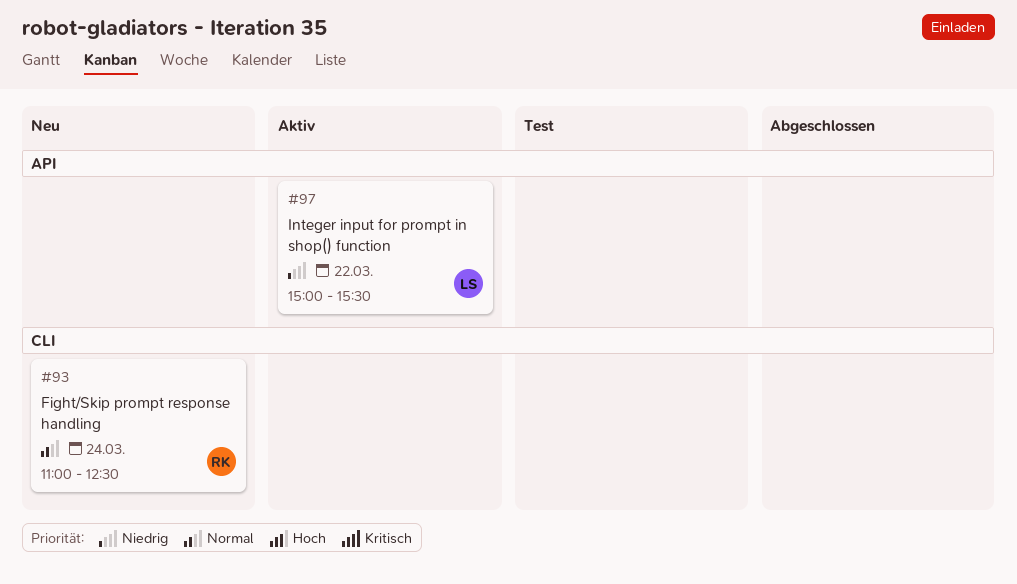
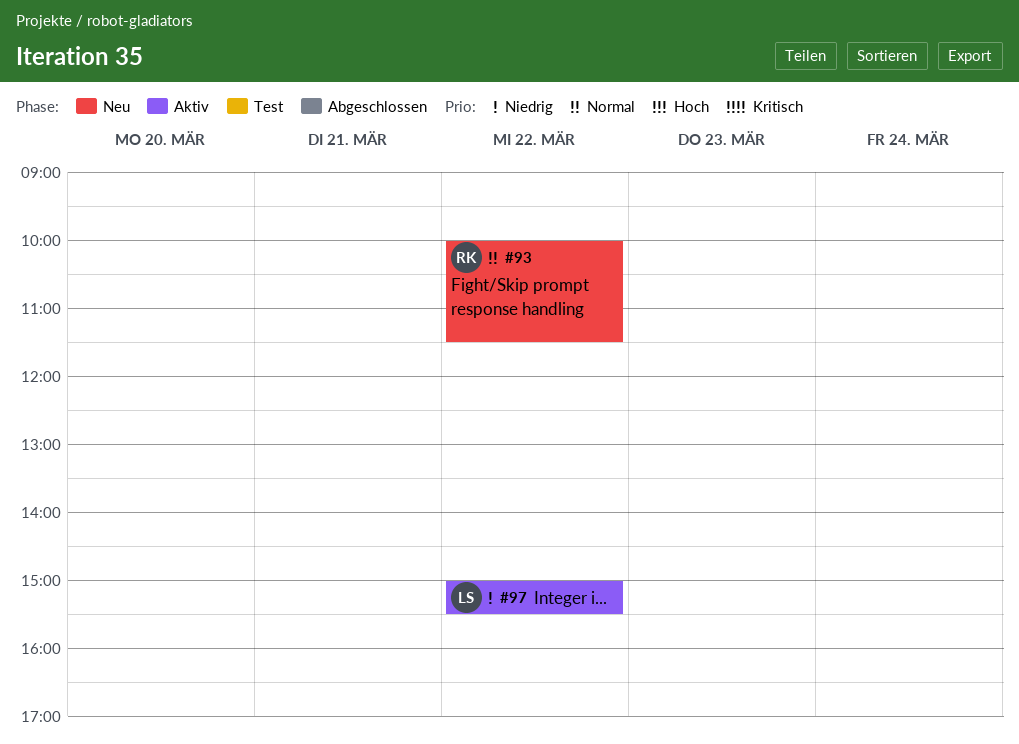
#93, day: Mar 24 -> Mar 22
#93, begins: 11:00 -> 10:00
#93, ends: 12:30 -> 11:30

